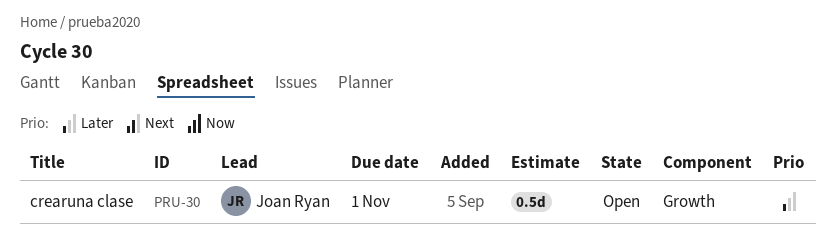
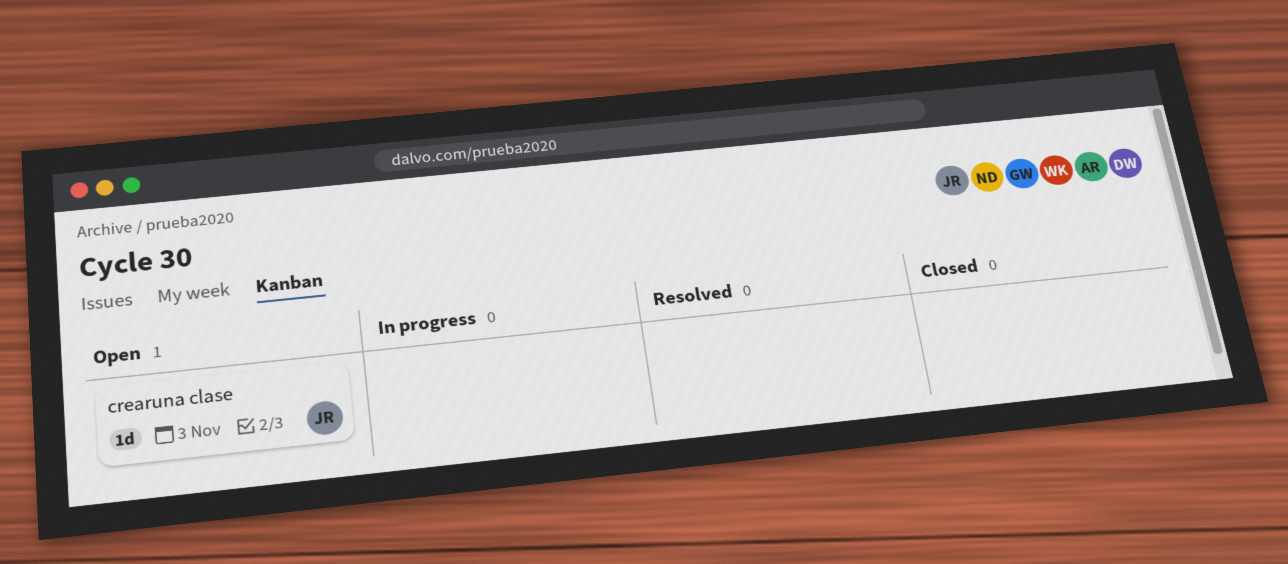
crearuna clase, estimate: 0.5d -> 1d
crearuna clase, due: Nov 1 -> Nov 3

